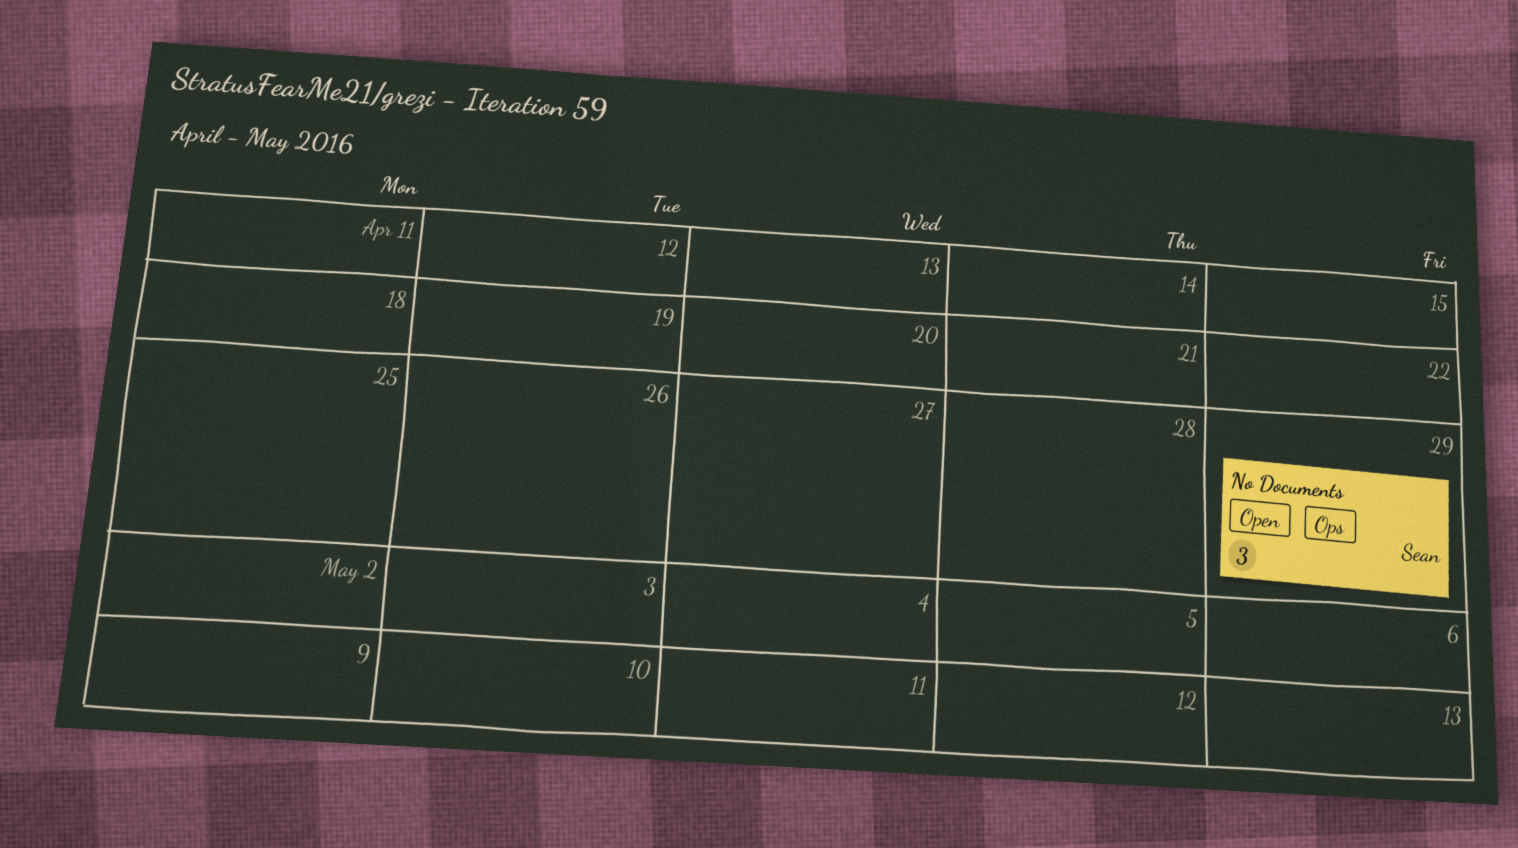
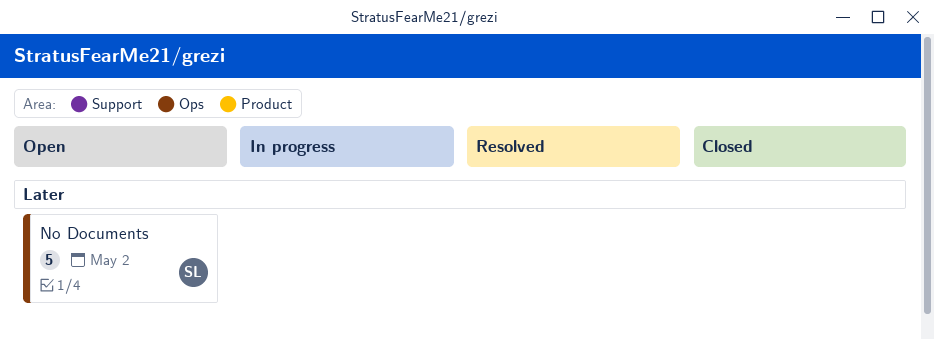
No Documents, estimate: 3 -> 5
No Documents, due: Apr 29 -> May 2

